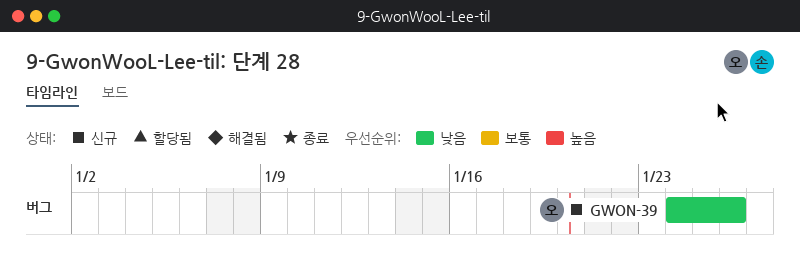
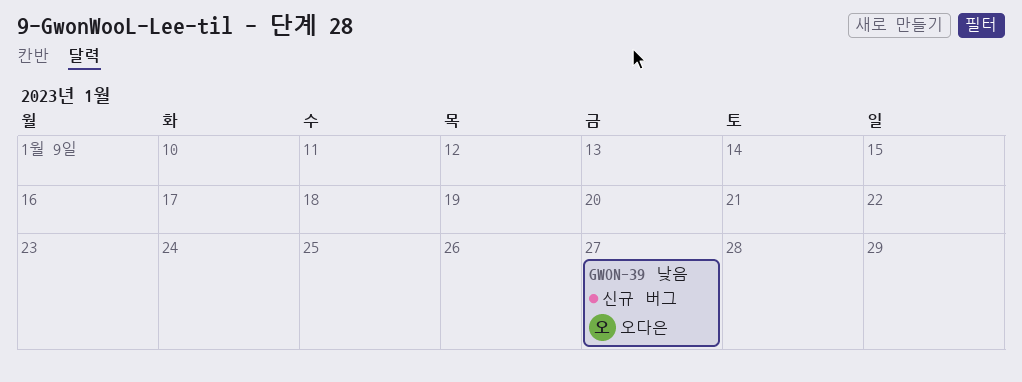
GWON-39, due: Jan 26 -> Jan 27

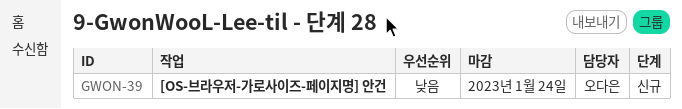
GWON-39, due: Jan 27 -> Jan 24

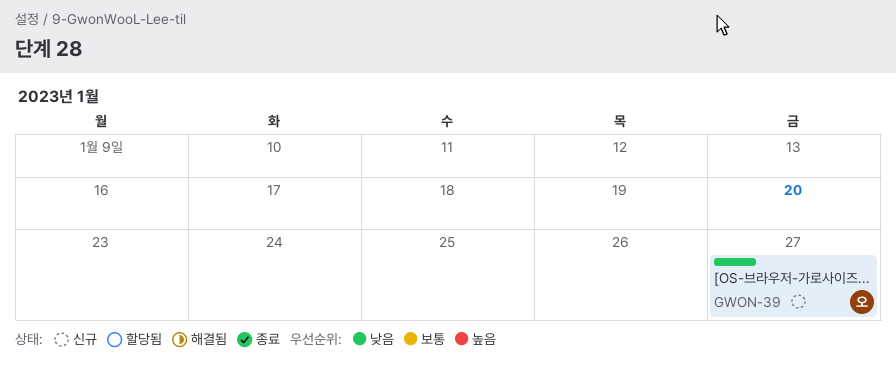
GWON-39, due: Jan 24 -> Jan 27

